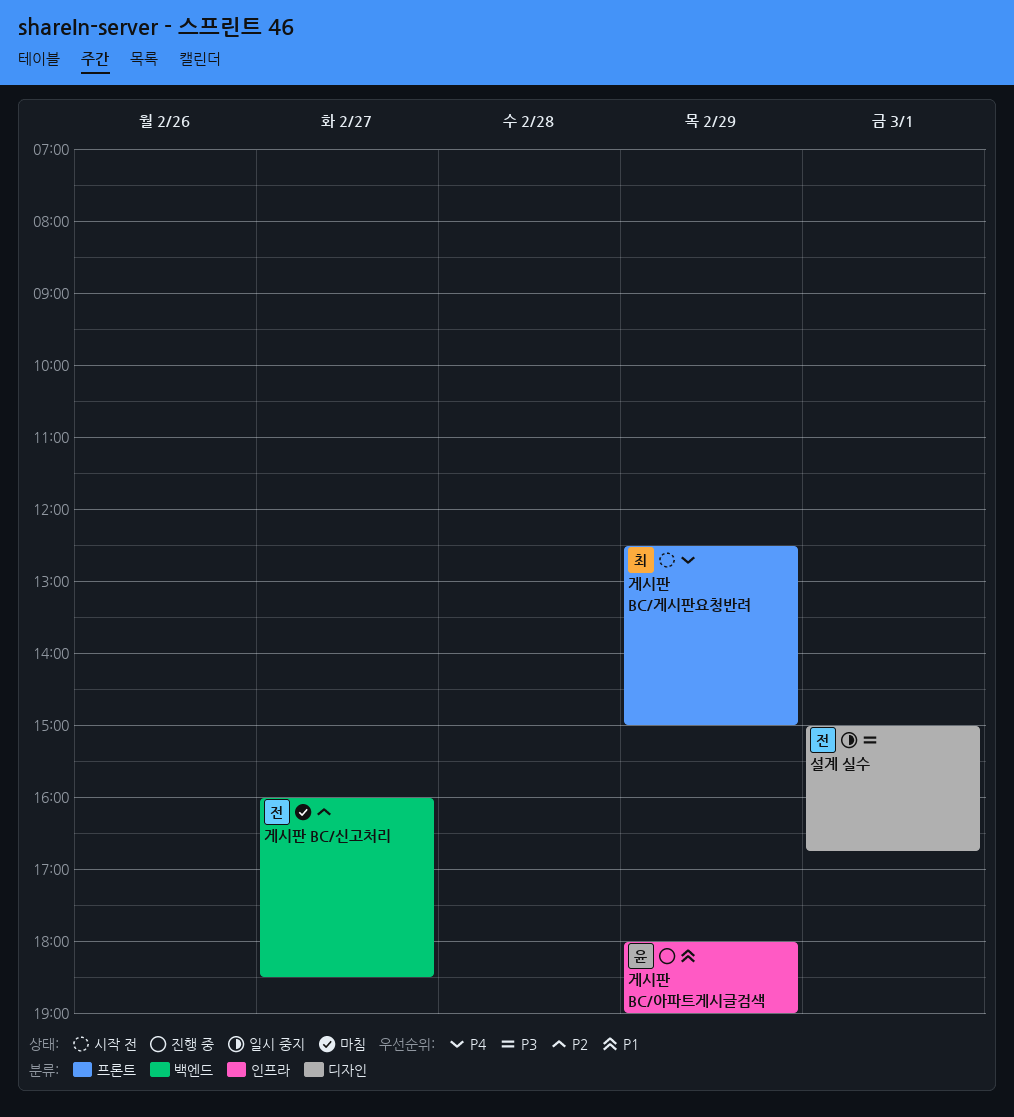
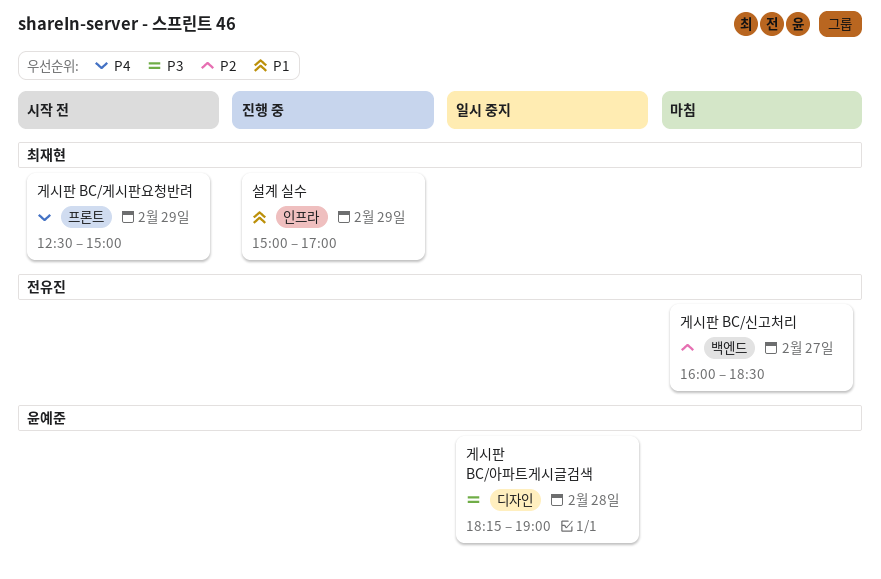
게시판 BC/아파트게시글검색, status: 진행 중 -> 일시 중지
게시판 BC/아파트게시글검색, priority: P1 -> P3
게시판 BC/아파트게시글검색, label: 인프라 -> 디자인
게시판 BC/아파트게시글검색, day: Feb 29 -> Feb 28
게시판 BC/아파트게시글검색, begins: 18:00 -> 18:15
설계 실수, status: 일시 중지 -> 진행 중
설계 실수, owner: 전유진 -> 최재현
설계 실수, priority: P3 -> P1
설계 실수, label: 디자인 -> 인프라
설계 실수, day: Mar 1 -> Feb 29
설계 실수, ends: 16:45 -> 17:00

